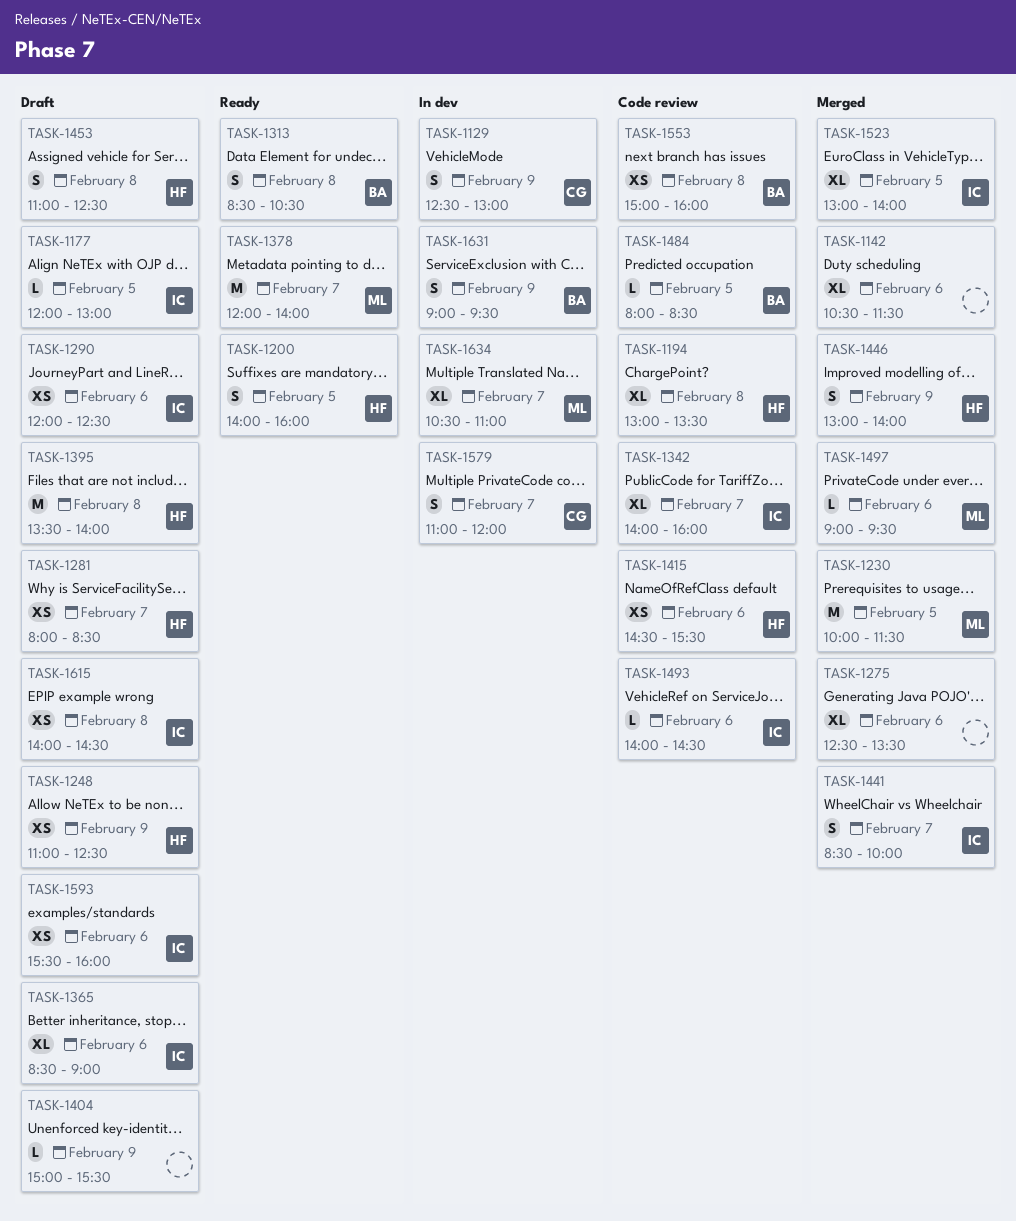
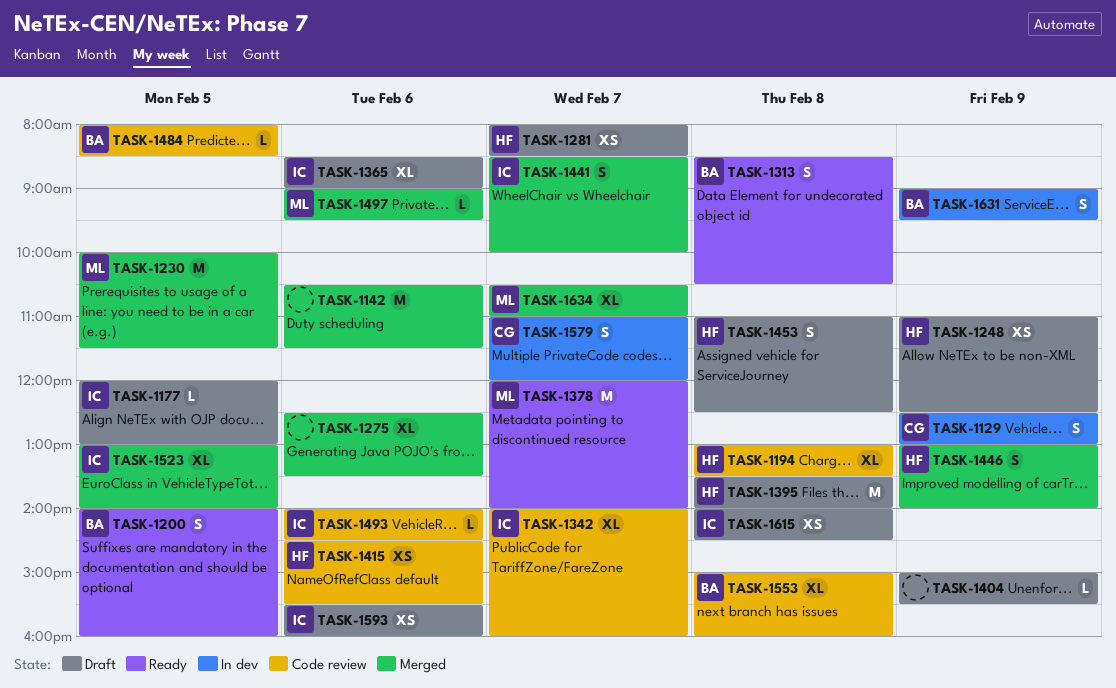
TASK-1142, estimate: XL -> M
TASK-1200, owner: HF -> BA
TASK-1290: present -> none
TASK-1553, estimate: XS -> XL
TASK-1634, status: In dev -> Merged

